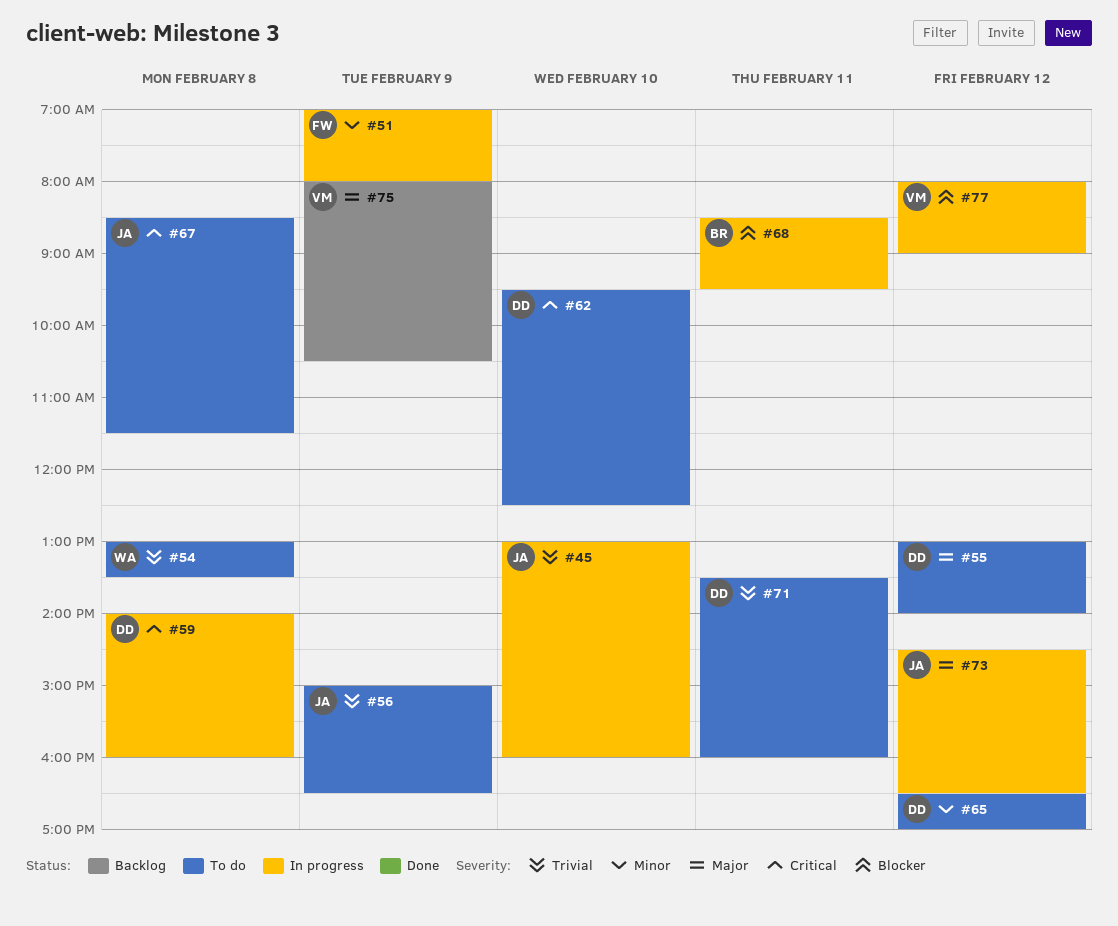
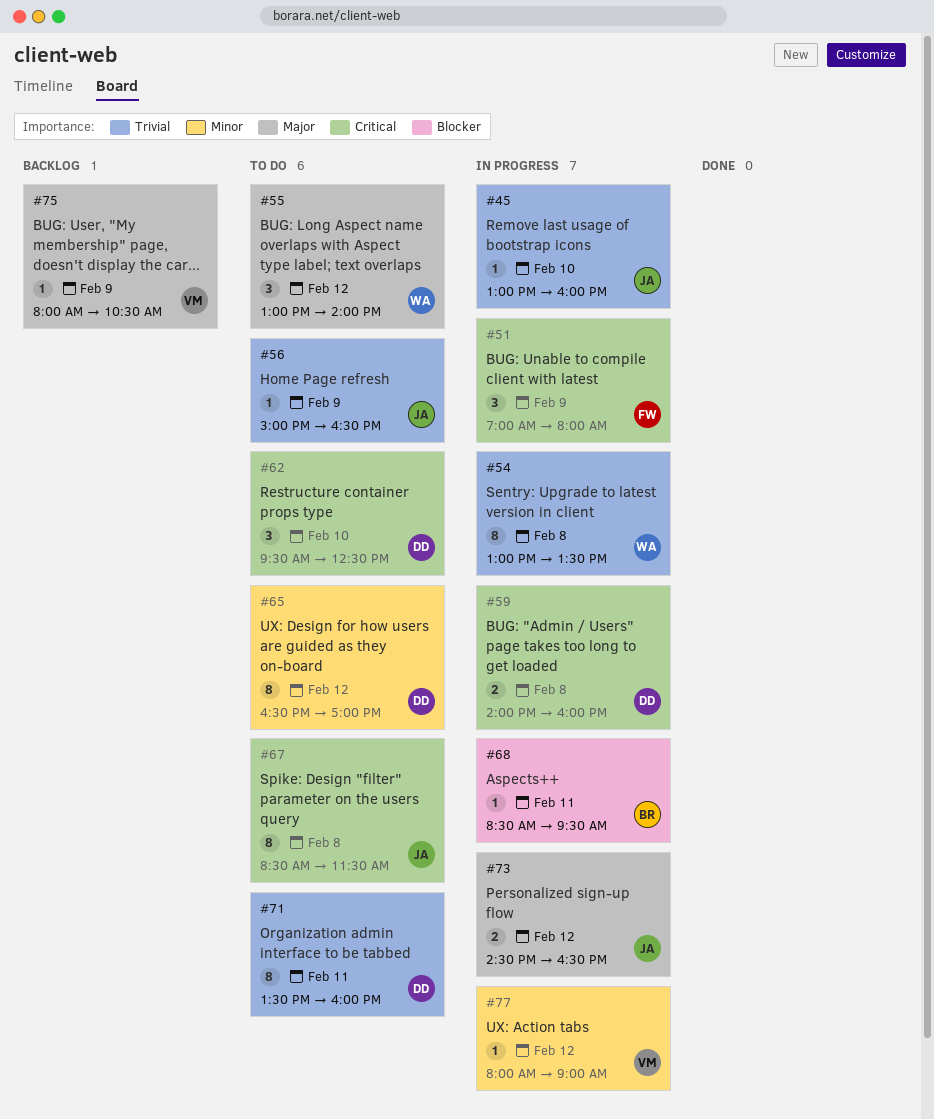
#51, priority: Minor -> Critical
#54, status: To do -> In progress
#55, owner: DD -> WA
#77, priority: Blocker -> Minor

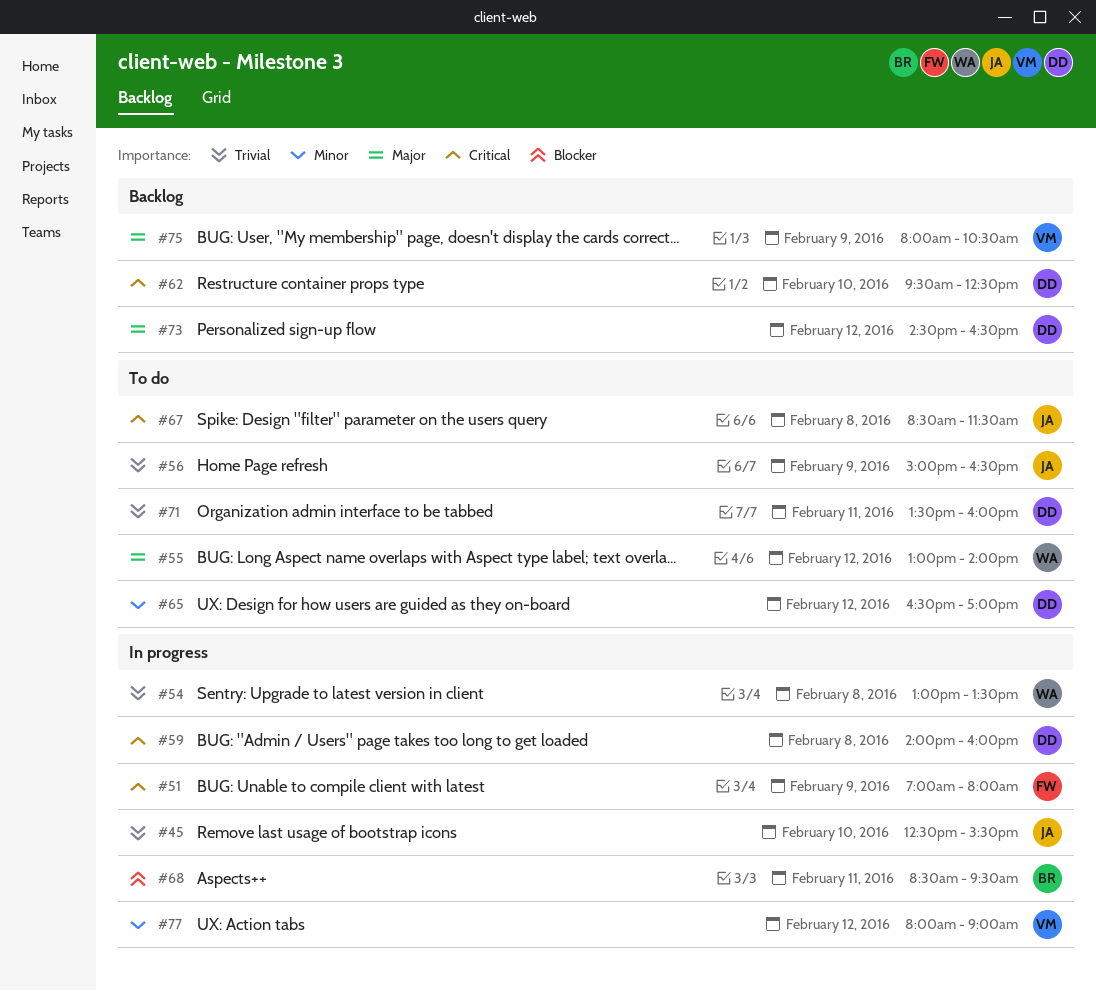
#45, begins: 13:00 -> 12:30
#45, ends: 16:00 -> 15:30
#62, status: To do -> Backlog
#73, status: In progress -> Backlog
#73, owner: JA -> DD

